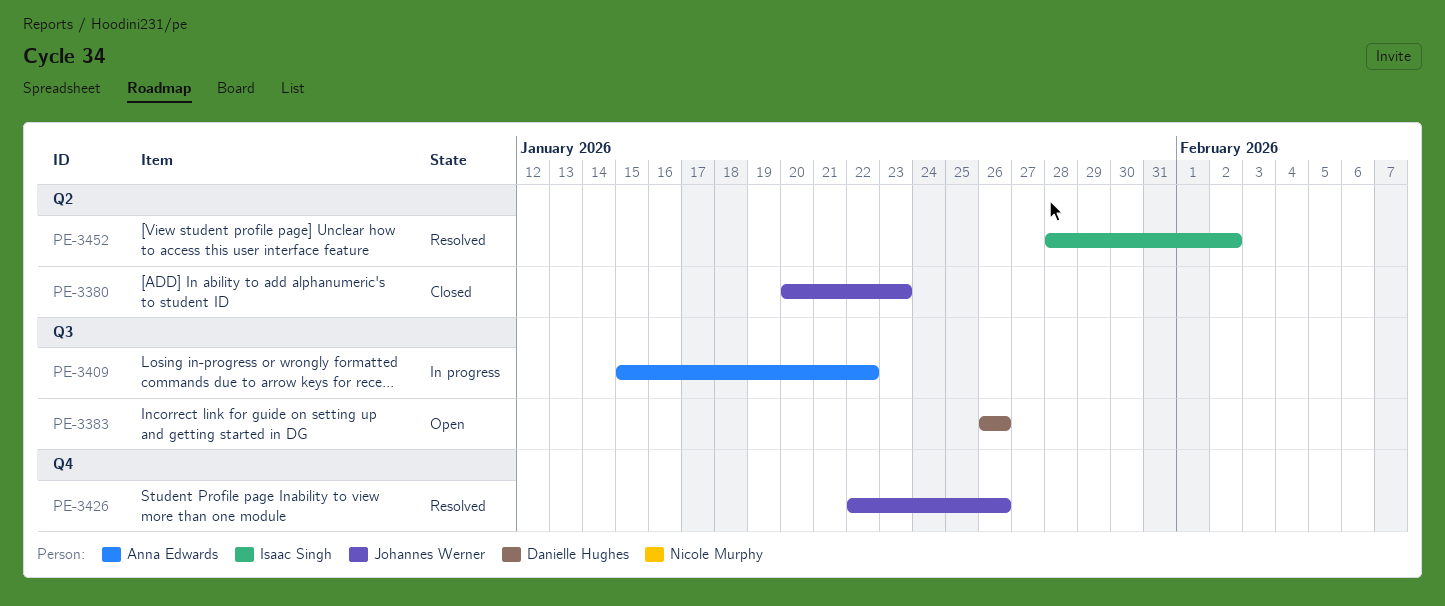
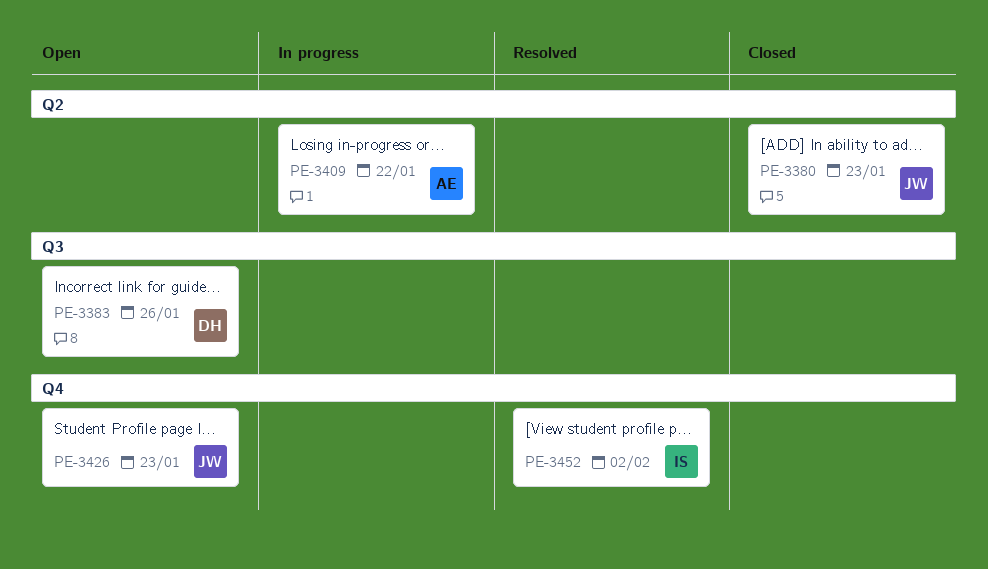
PE-3409, label: Q3 -> Q2
PE-3426, status: Resolved -> Open
PE-3426, due: Jan 26 -> Jan 23
PE-3452, label: Q2 -> Q4

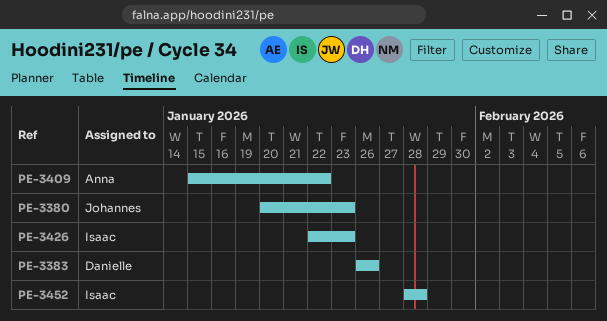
PE-3426, owner: Johannes -> Isaac
PE-3452, due: Feb 2 -> Jan 28

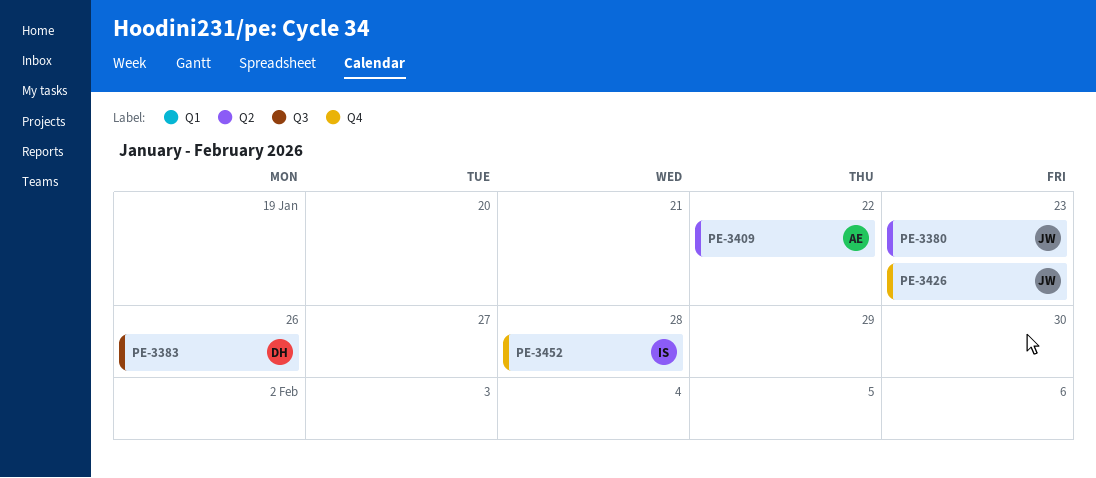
PE-3426, owner: Isaac -> Johannes

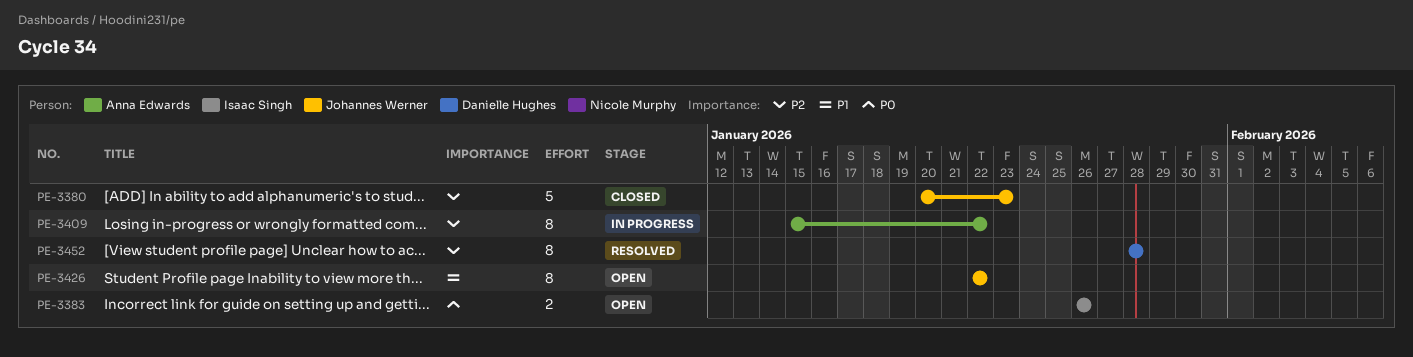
PE-3383, owner: Danielle Hughes -> Isaac Singh
PE-3426, due: Jan 23 -> Jan 22
PE-3452, owner: Isaac Singh -> Danielle Hughes

